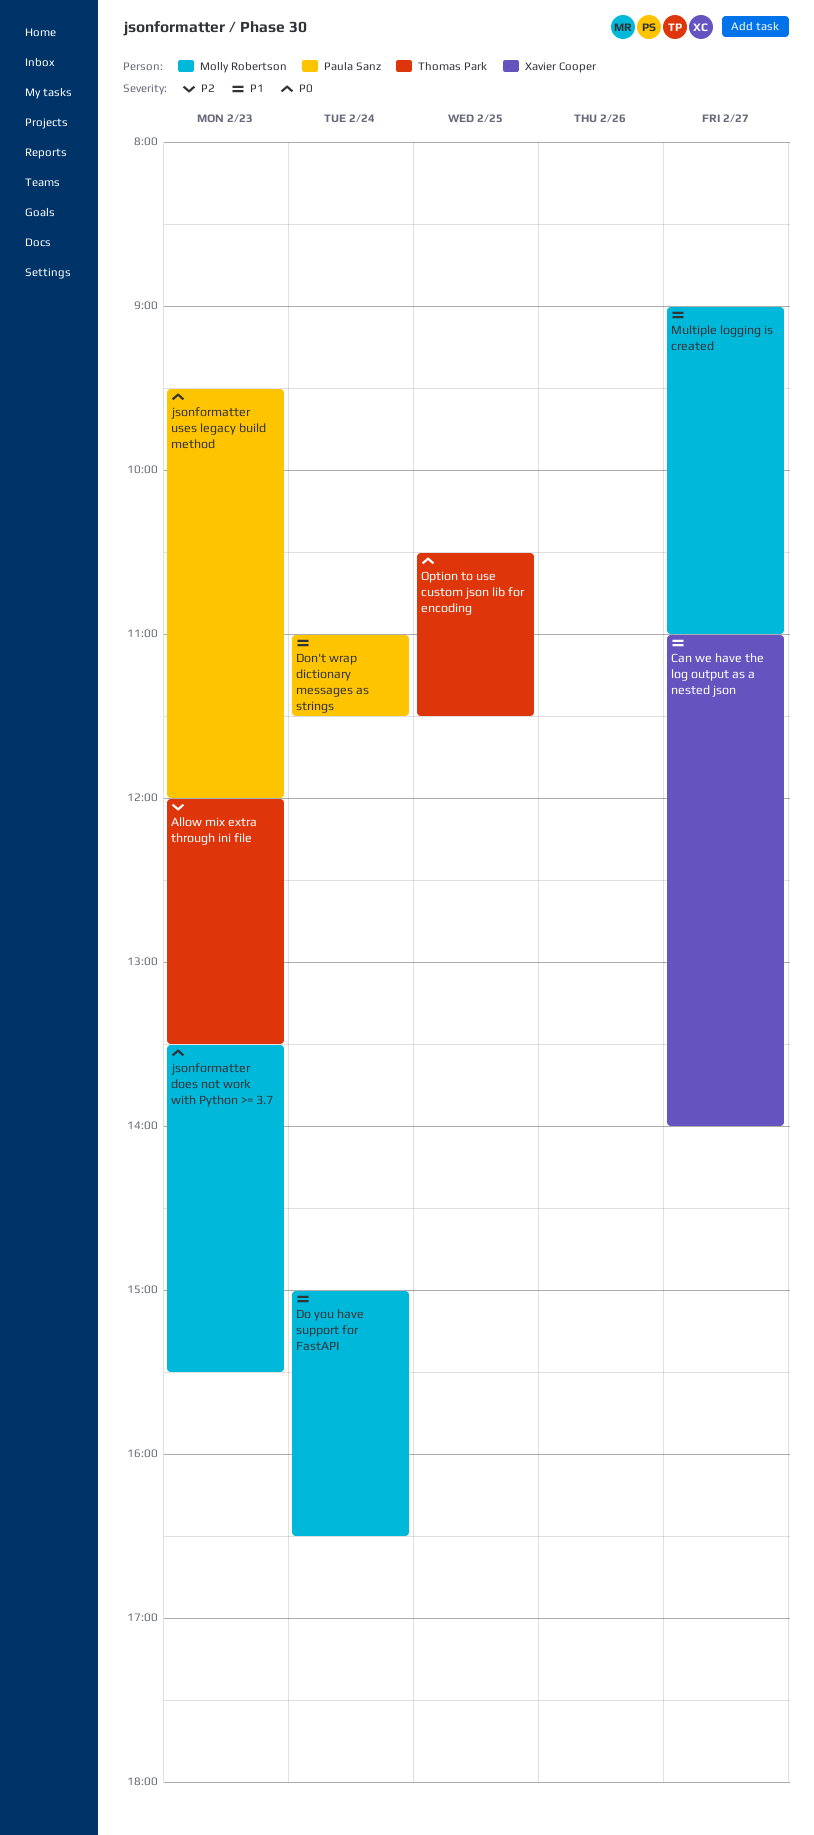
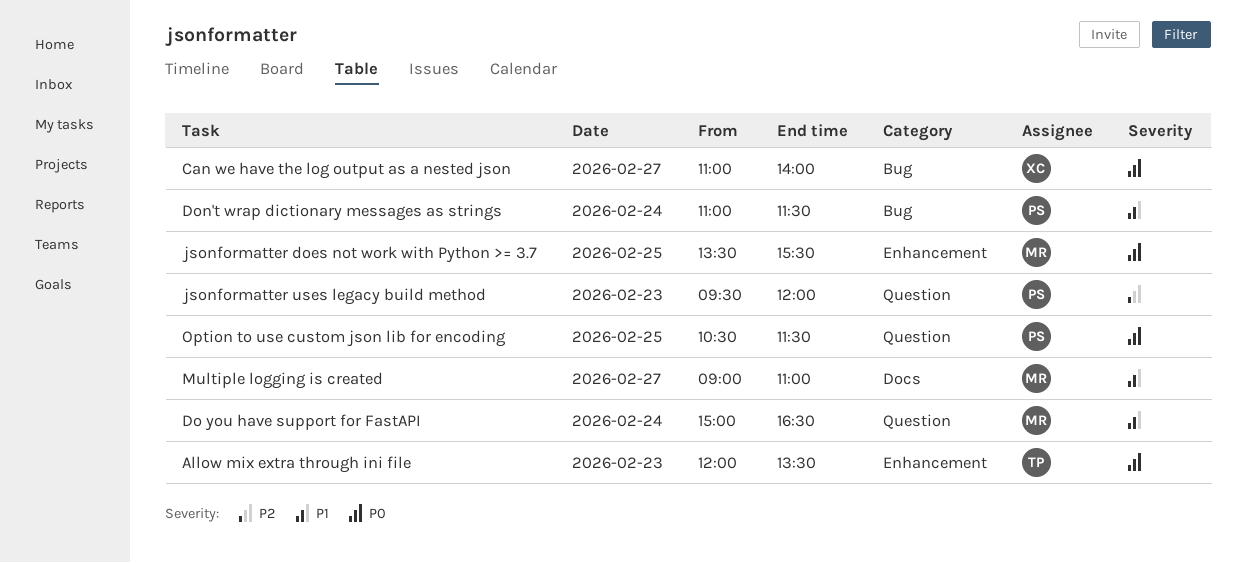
Allow mix extra through ini file, priority: P2 -> P0
Can we have the log output as a nested json, priority: P1 -> P0
jsonformatter does not work with Python >= 3.7, day: Feb 23 -> Feb 25
jsonformatter uses legacy build method, priority: P0 -> P2
Option to use custom json lib for encoding, owner: Thomas Park -> Paula Sanz

